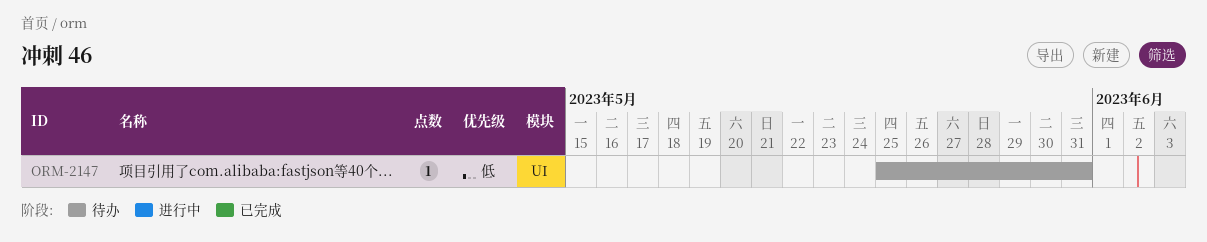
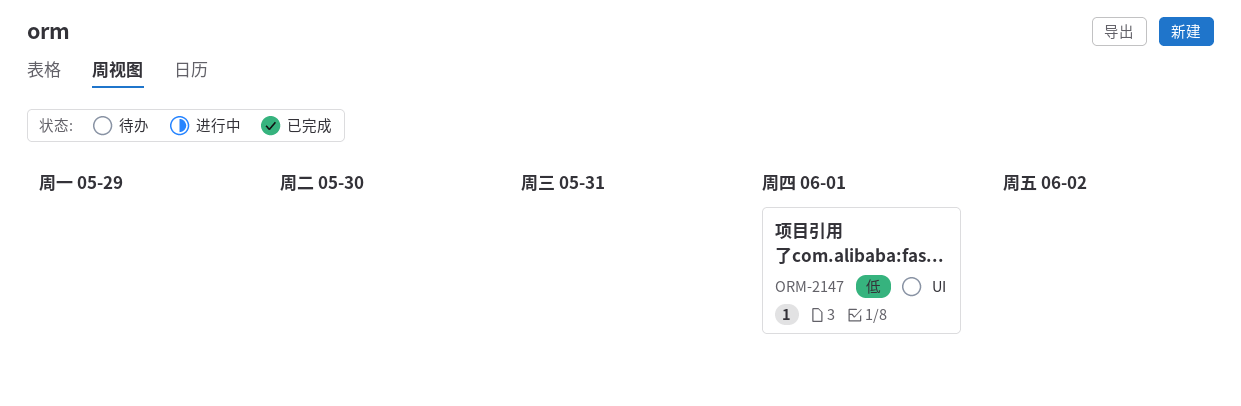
ORM-2147, due: May 31 -> Jun 1

